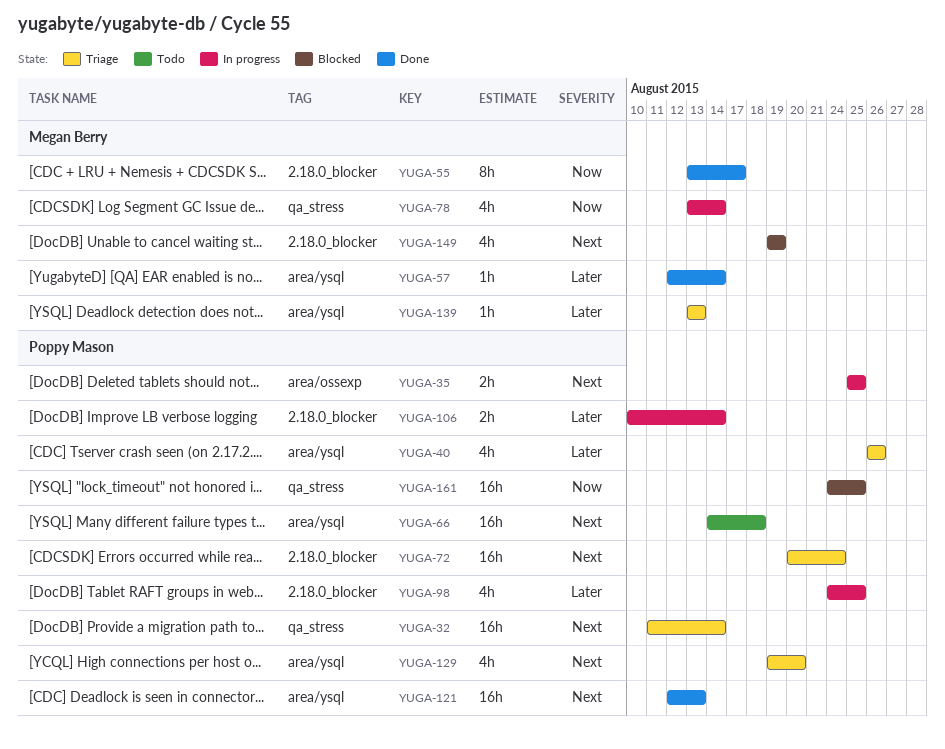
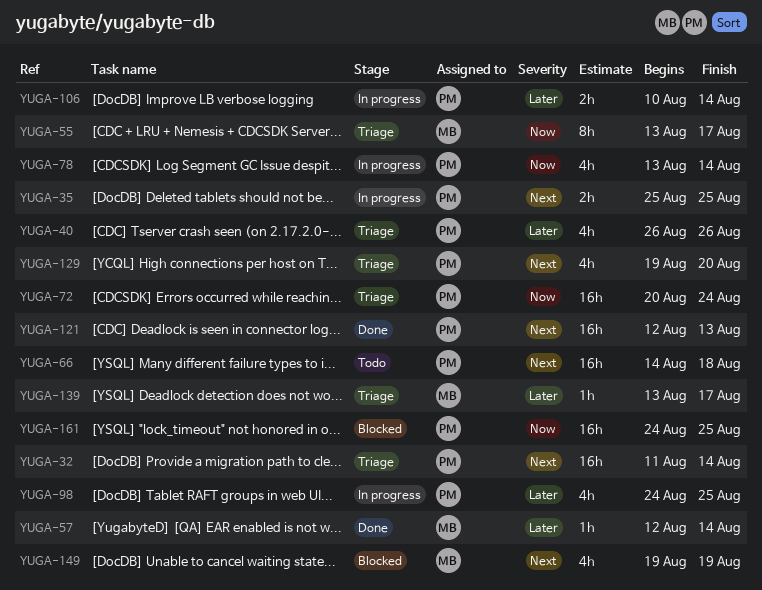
YUGA-55, status: Done -> Triage
YUGA-72, priority: Next -> Now
YUGA-78, owner: Megan Berry -> Poppy Mason
YUGA-139, due: Aug 13 -> Aug 17

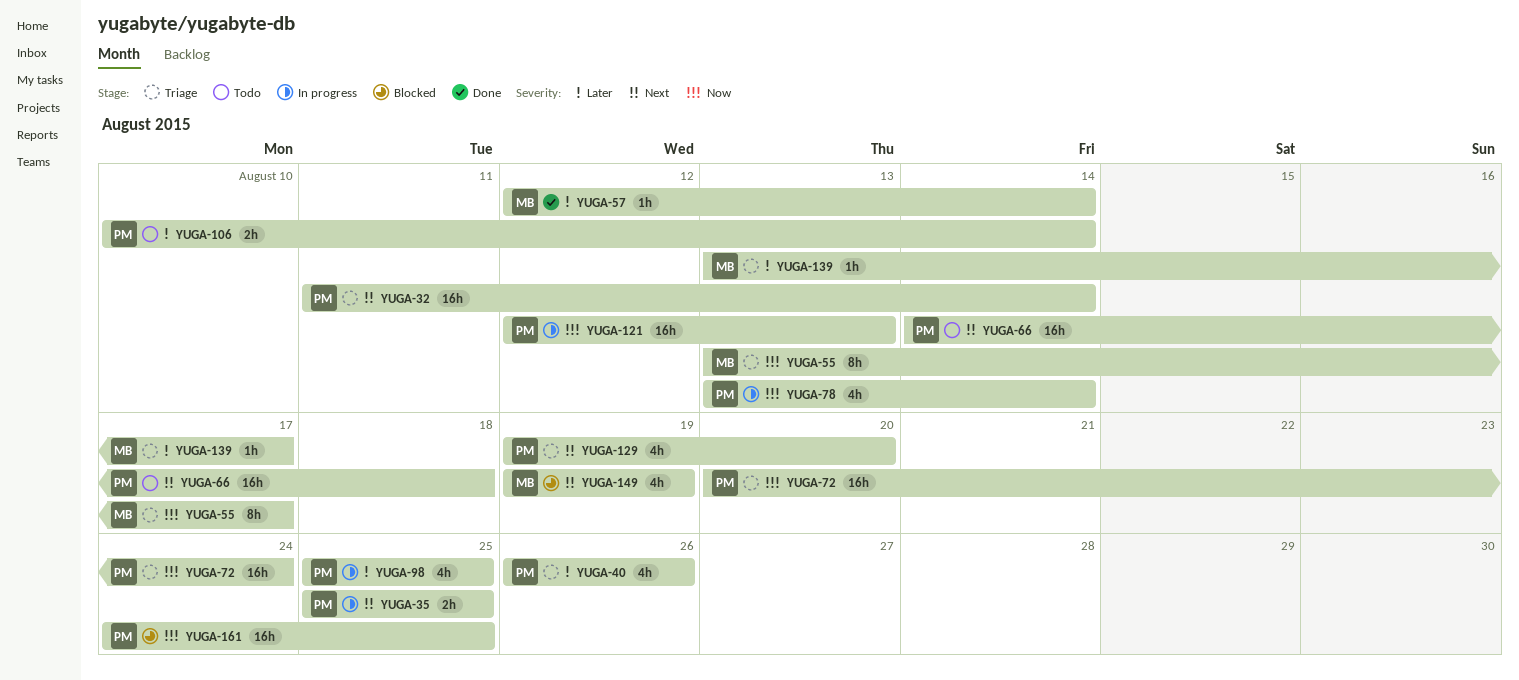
YUGA-98, start: Aug 24 -> Aug 25
YUGA-106, status: In progress -> Todo
YUGA-121, status: Done -> In progress
YUGA-121, priority: Next -> Now

